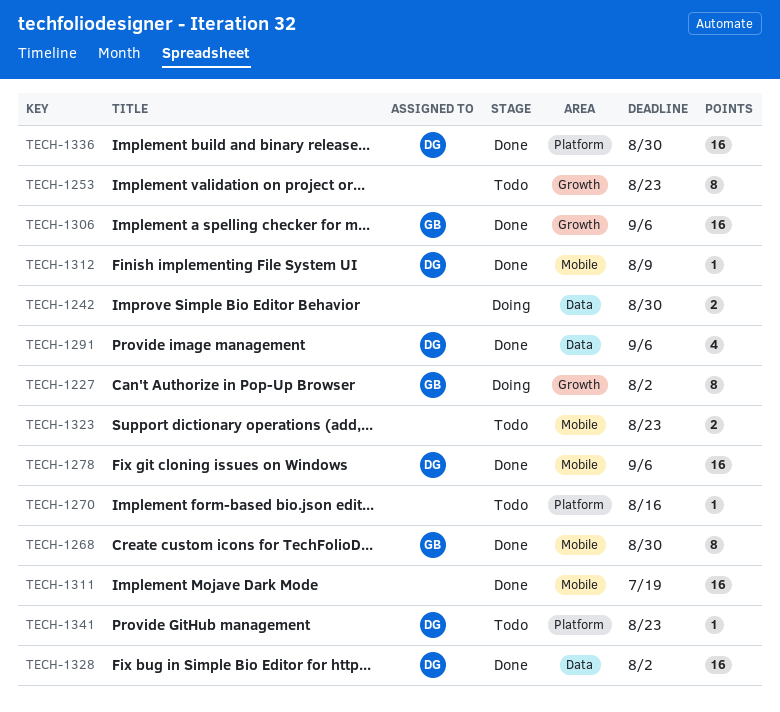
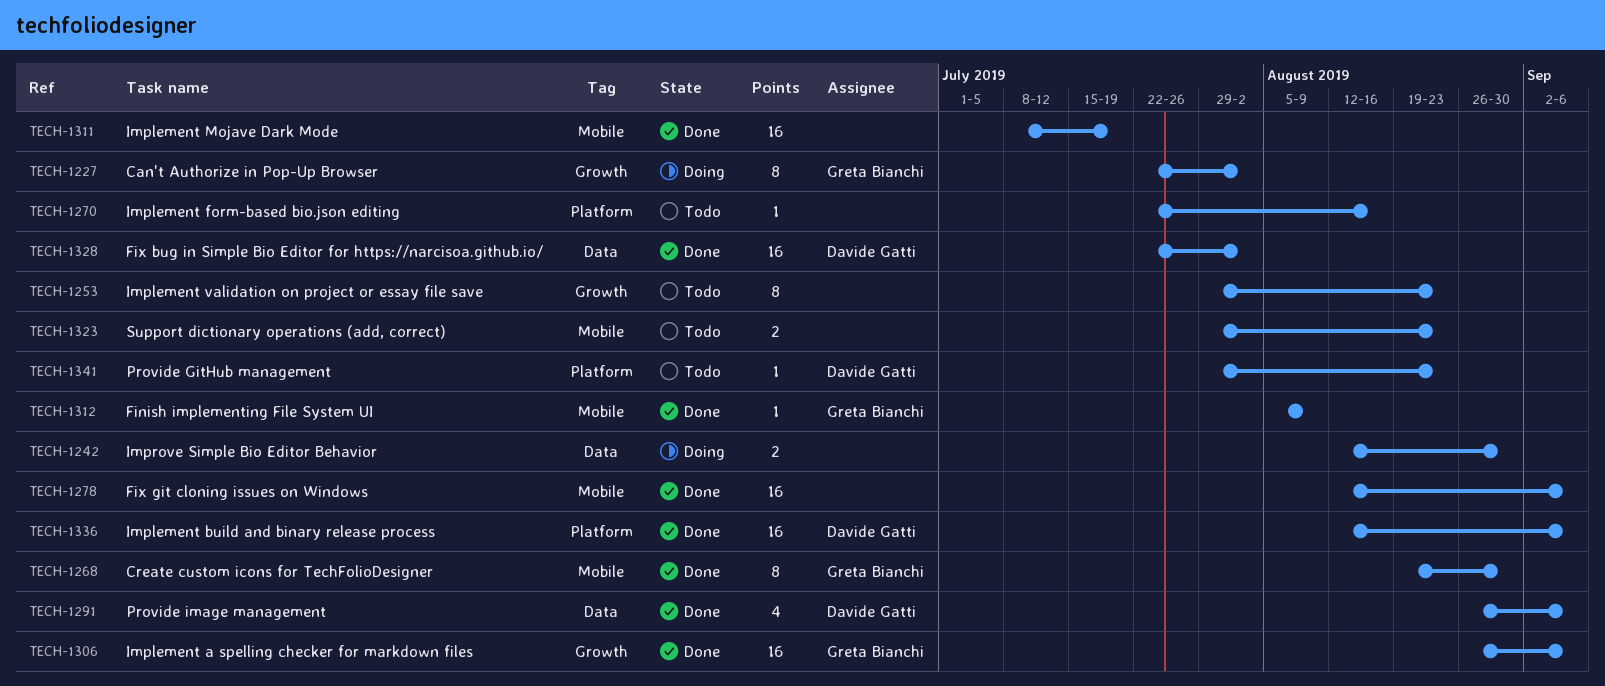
TECH-1278, owner: Davide Gatti -> none
TECH-1312, owner: Davide Gatti -> Greta Bianchi
TECH-1336, due: Aug 30 -> Sep 6

